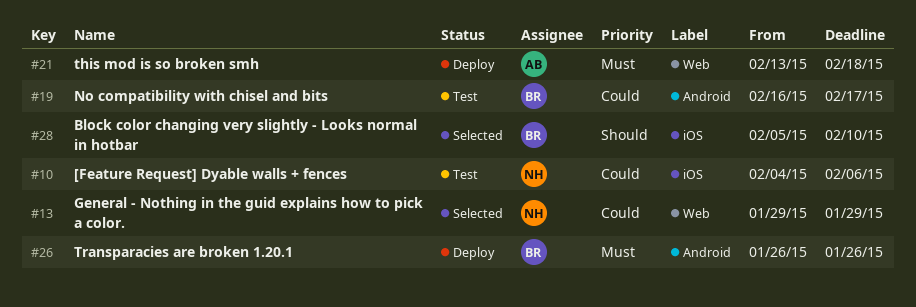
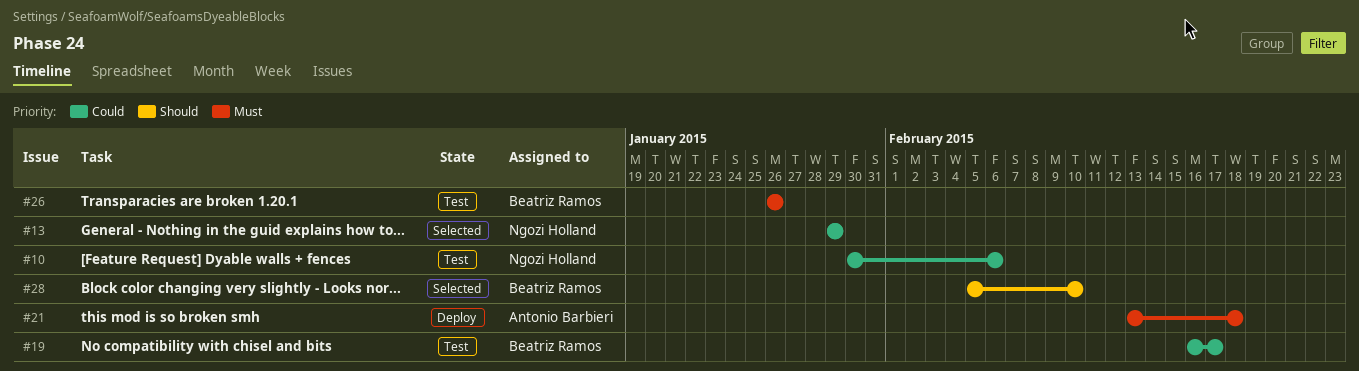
#10, start: Feb 4 -> Jan 30
#26, status: Deploy -> Test

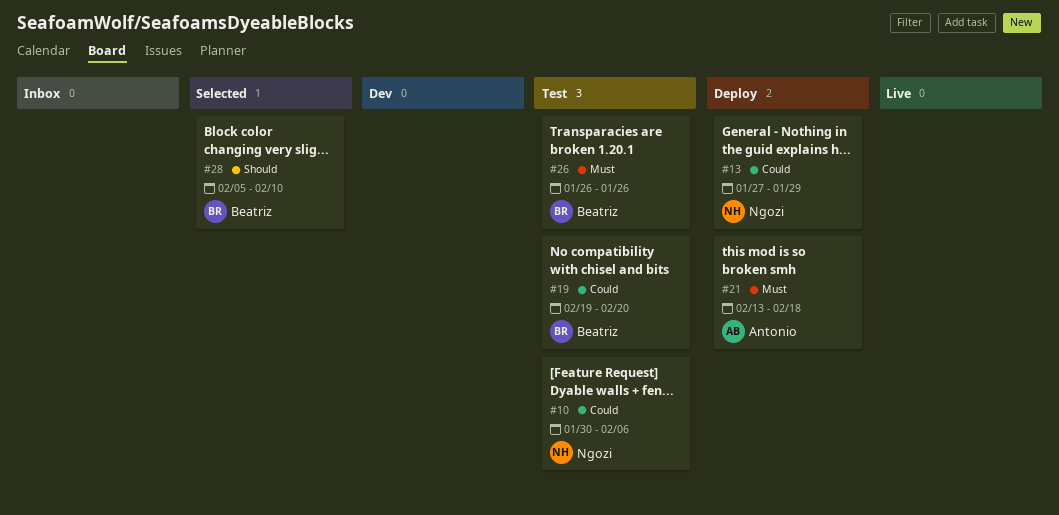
#13, status: Selected -> Deploy
#13, start: Jan 29 -> Jan 27
#19, start: Feb 16 -> Feb 19
#19, due: Feb 17 -> Feb 20

